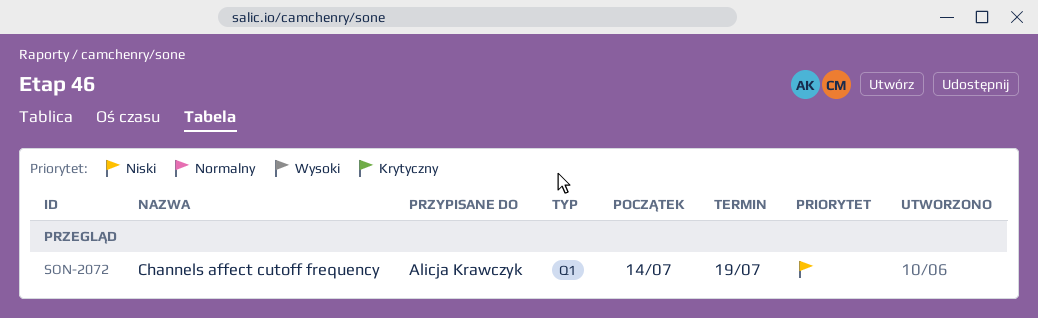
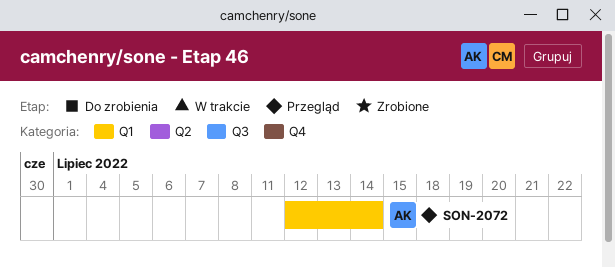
SON-2072, start: Jul 14 -> Jul 12
SON-2072, due: Jul 19 -> Jul 14

